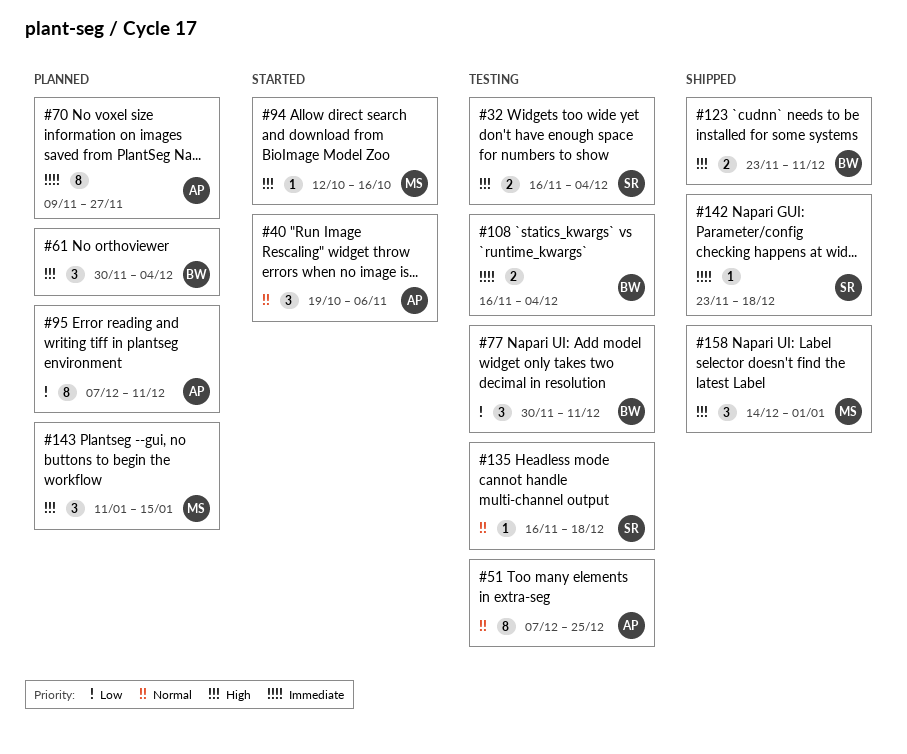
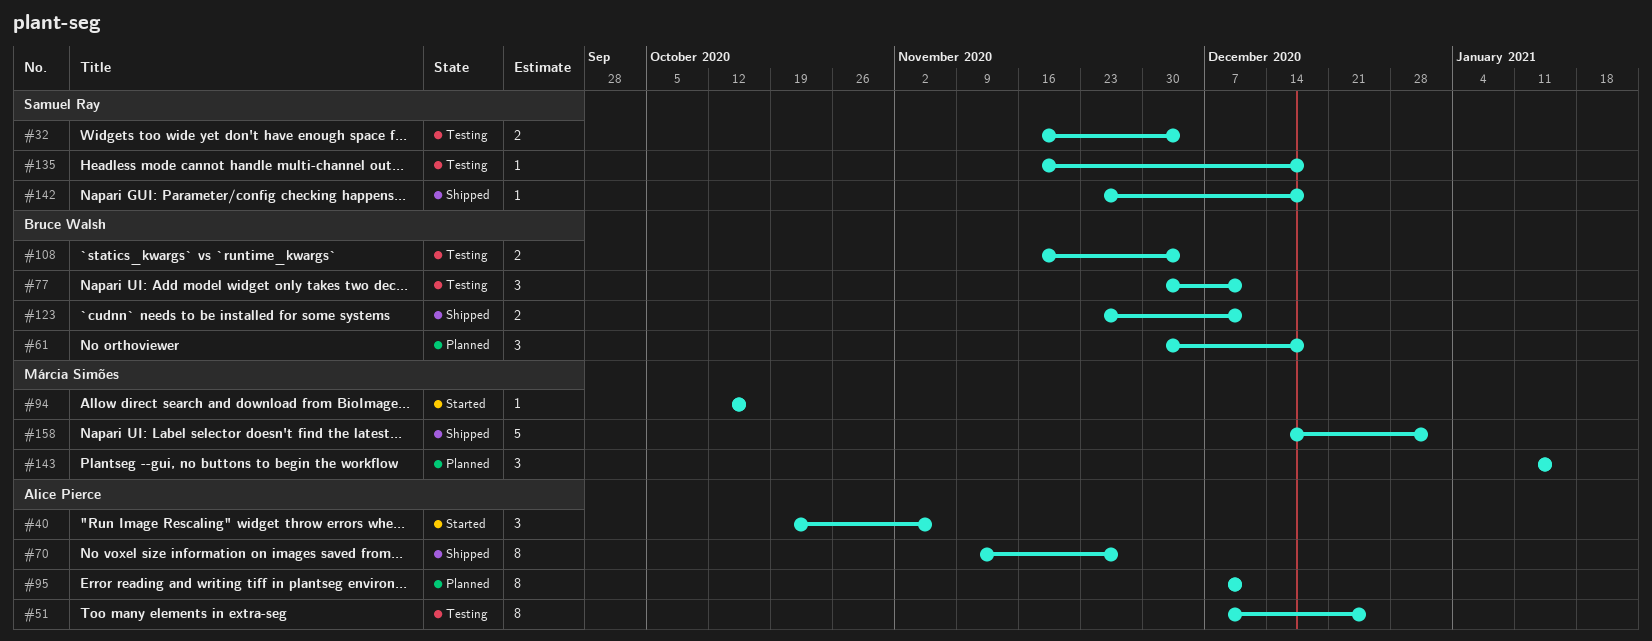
#61, due: Dec 4 -> Dec 18
#70, status: Planned -> Shipped
#158, estimate: 3 -> 5

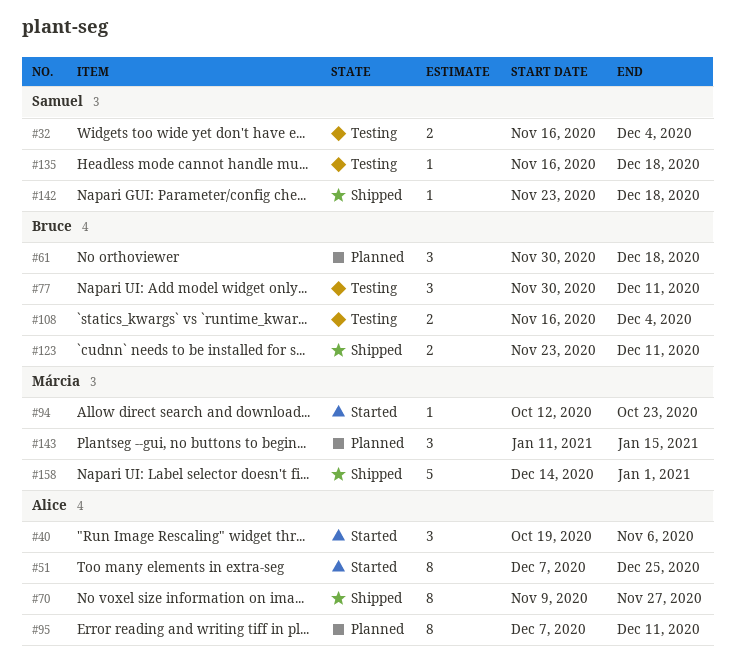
#51, status: Testing -> Started
#94, due: Oct 16 -> Oct 23

